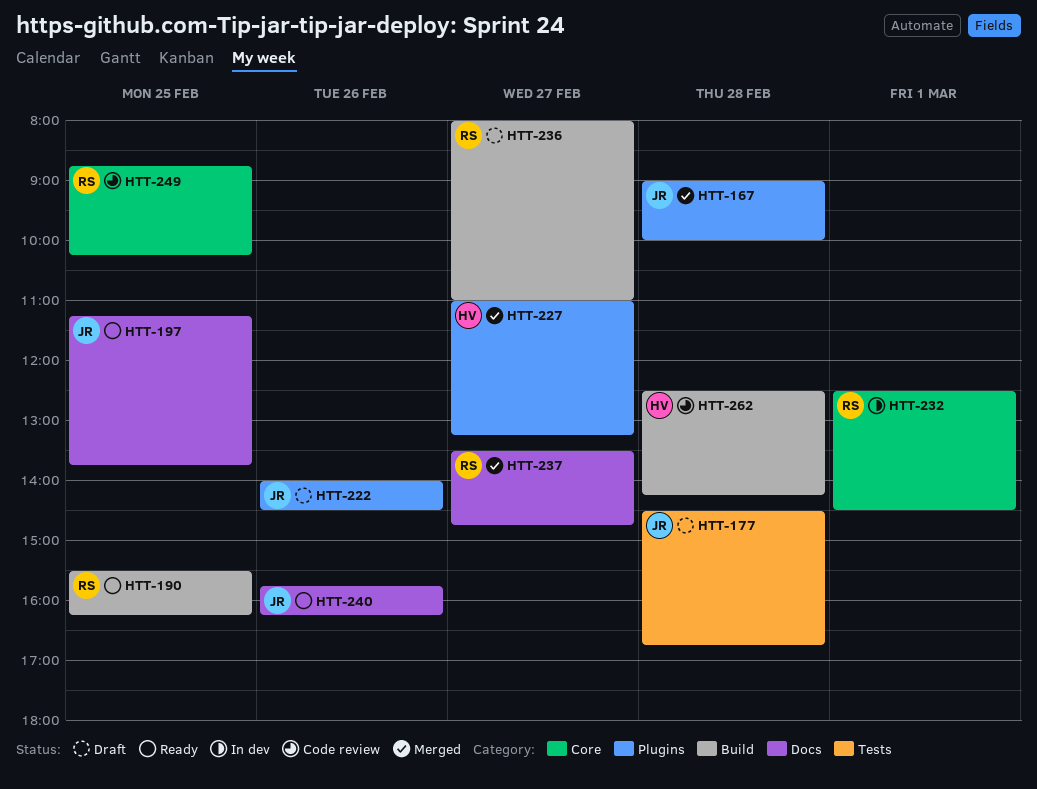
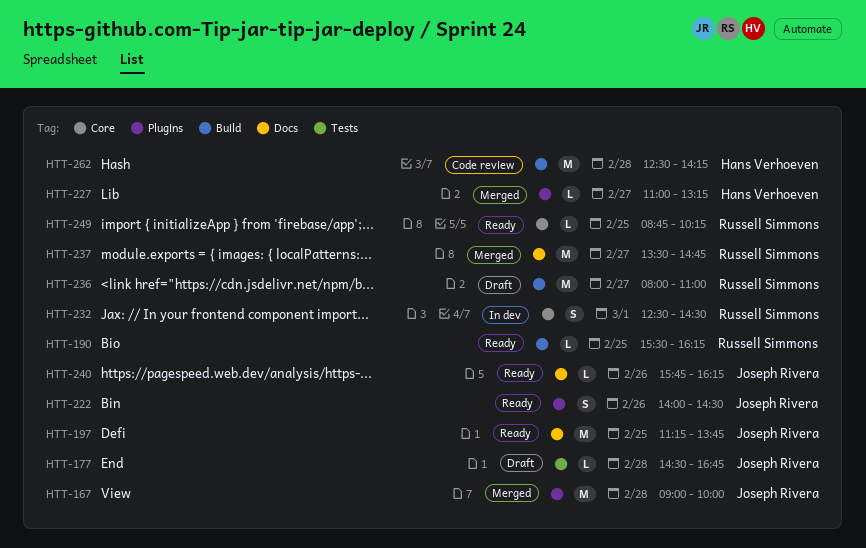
HTT-222, status: Draft -> Ready
HTT-249, status: Code review -> Ready

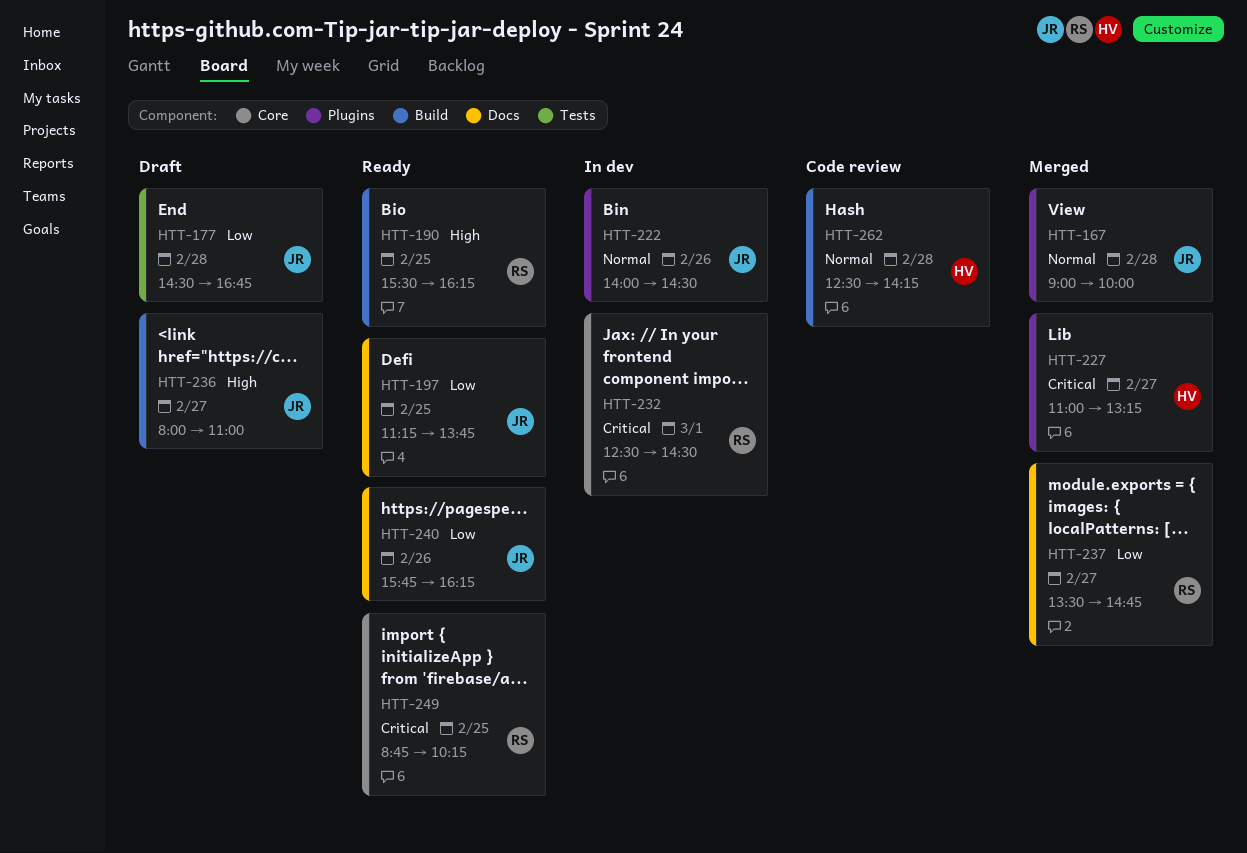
HTT-222, status: Ready -> In dev
HTT-236, owner: Russell Simmons -> Joseph Rivera

